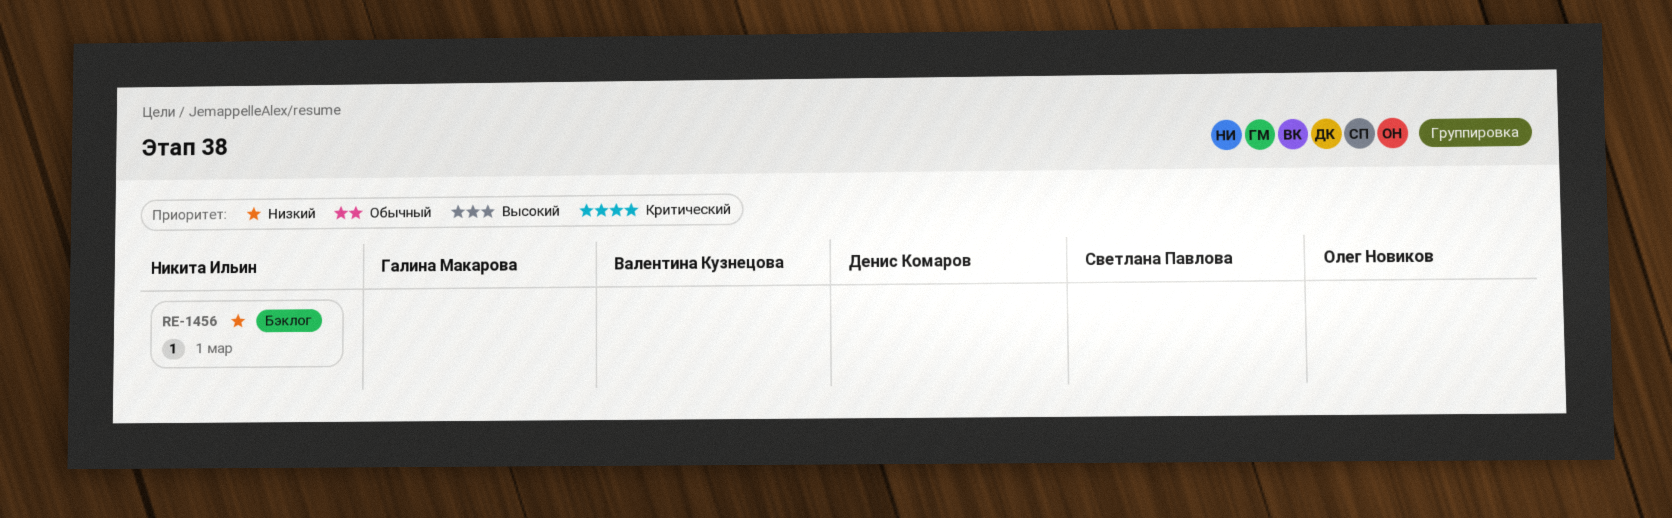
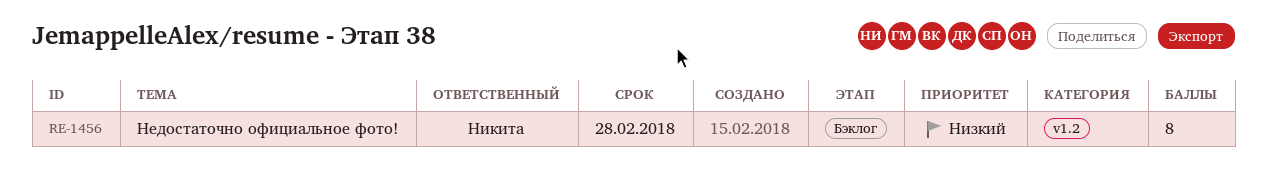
RE-1456, estimate: 1 -> 8
RE-1456, due: Mar 1 -> Feb 28

